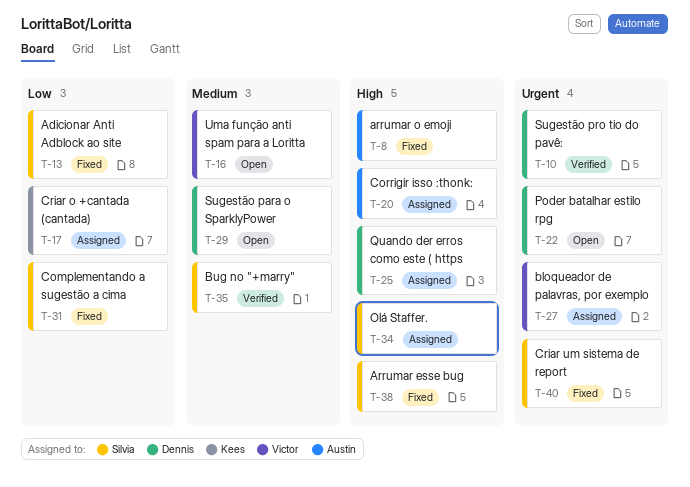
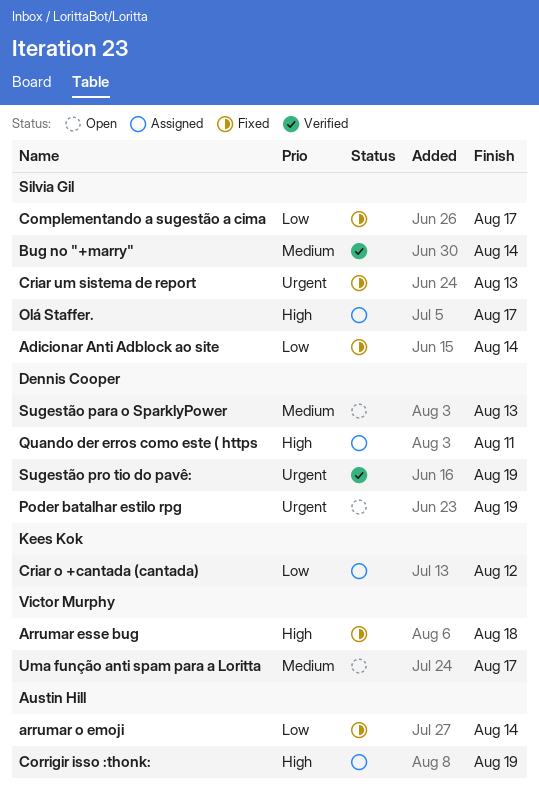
Arrumar esse bug, owner: Silvia Gil -> Victor Murphy
arrumar o emoji, priority: High -> Low
bloqueador de palavras, por exemplo: present -> none

